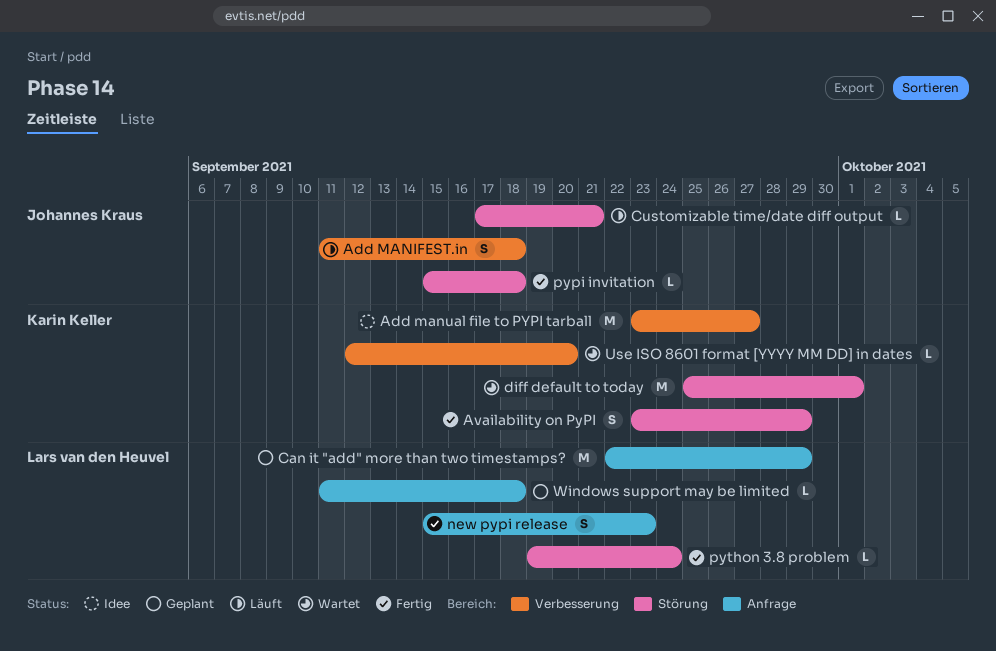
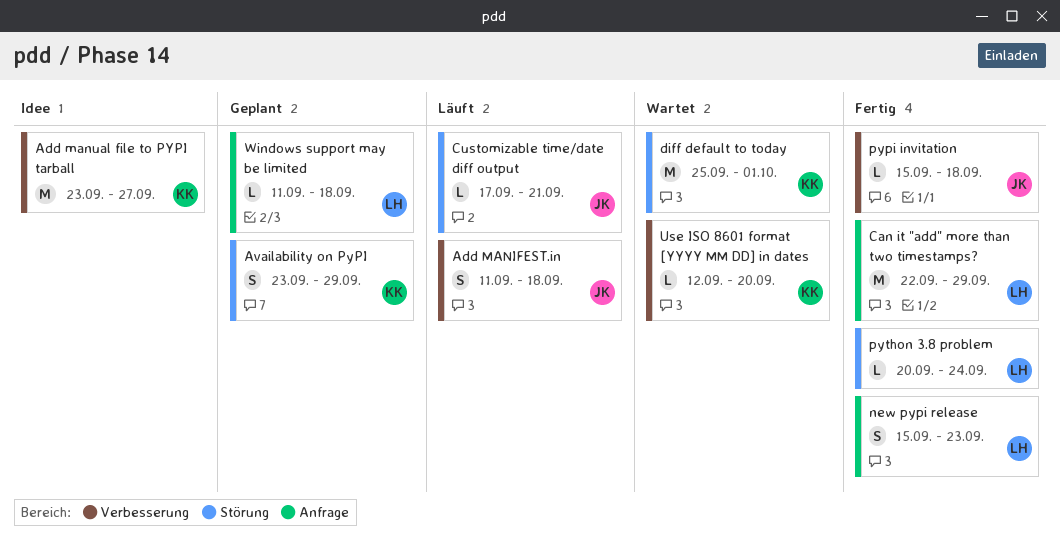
Availability on PyPI, status: Fertig -> Geplant
Can it "add" more than two timestamps?, status: Geplant -> Fertig
pypi invitation, label: Störung -> Verbesserung
python 3.8 problem, start: Sep 19 -> Sep 20

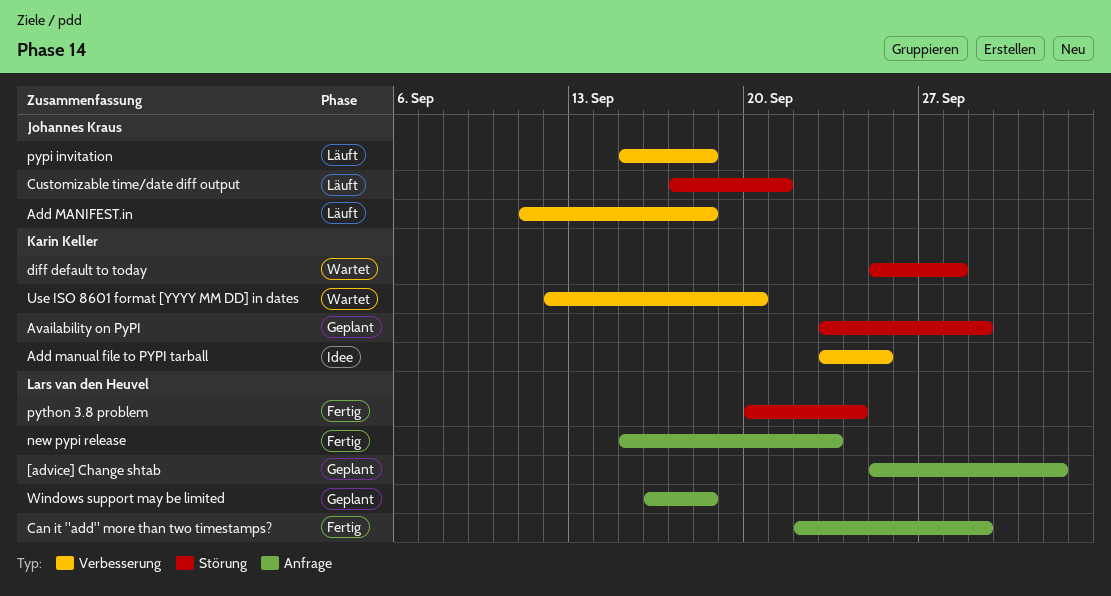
[advice] Change shtab: none -> present
Add manual file to PYPI tarball, due: Sep 27 -> Sep 25
diff default to today, due: Oct 1 -> Sep 28
pypi invitation, status: Fertig -> Läuft
Windows support may be limited, start: Sep 11 -> Sep 16

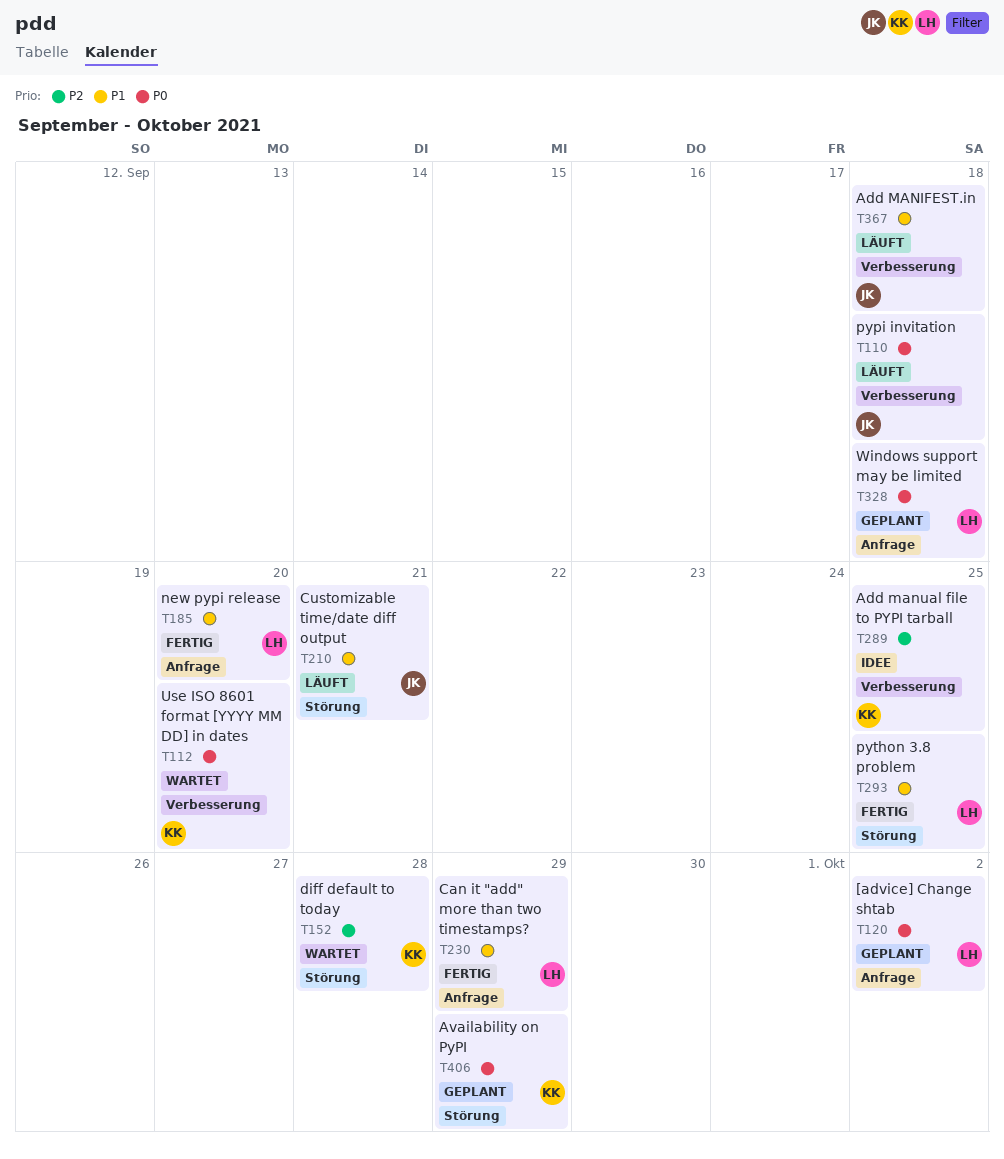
new pypi release, due: Sep 23 -> Sep 20
python 3.8 problem, due: Sep 24 -> Sep 25

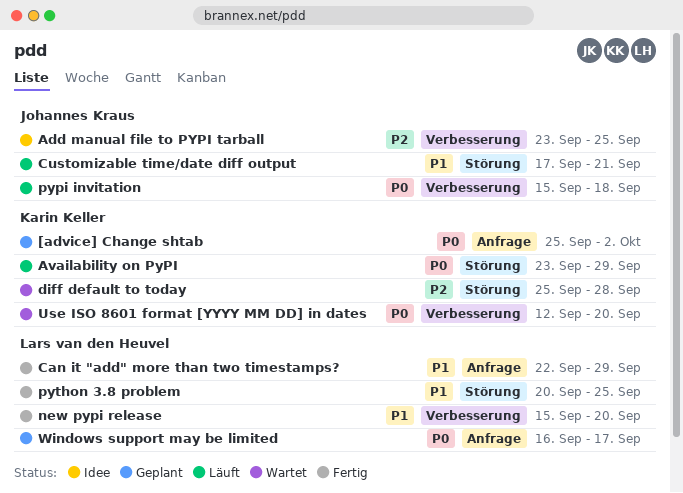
[advice] Change shtab, owner: Lars van den Heuvel -> Karin Keller
Add MANIFEST.in: present -> none
Add manual file to PYPI tarball, owner: Karin Keller -> Johannes Kraus
Availability on PyPI, status: Geplant -> Läuft
new pypi release, label: Anfrage -> Verbesserung
Windows support may be limited, due: Sep 18 -> Sep 17

